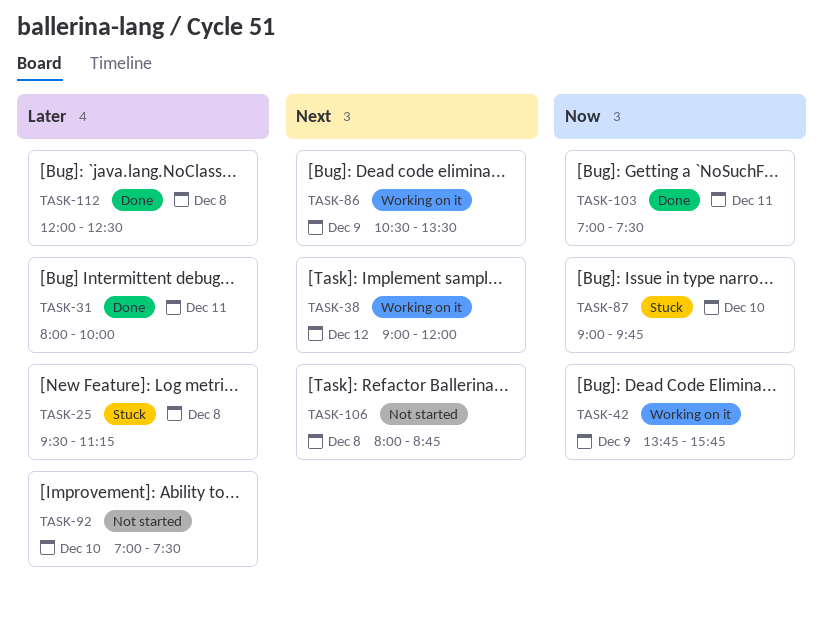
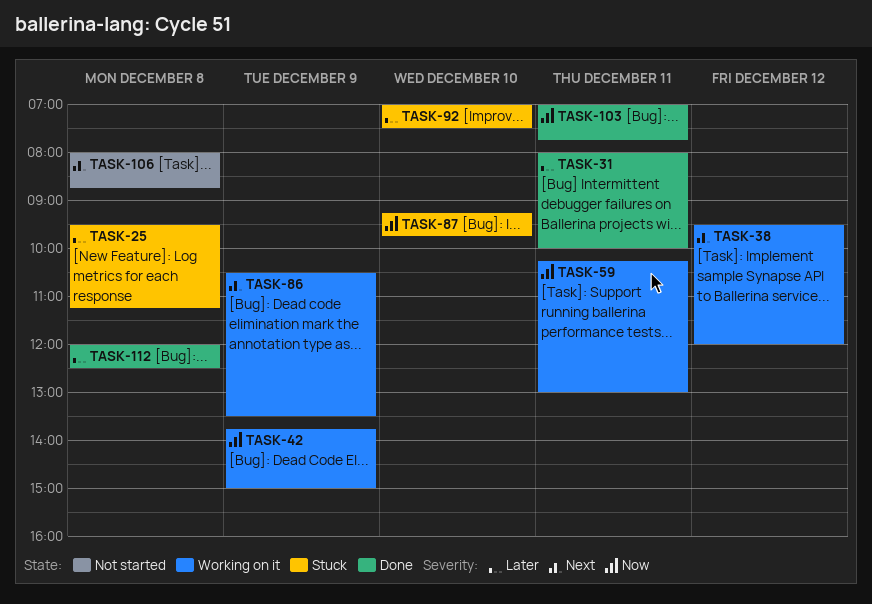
TASK-38, begins: 09:00 -> 09:30
TASK-42, ends: 15:45 -> 15:00
TASK-59: none -> present
TASK-87, begins: 09:00 -> 09:15
TASK-92, status: Not started -> Stuck
TASK-103, ends: 07:30 -> 07:45

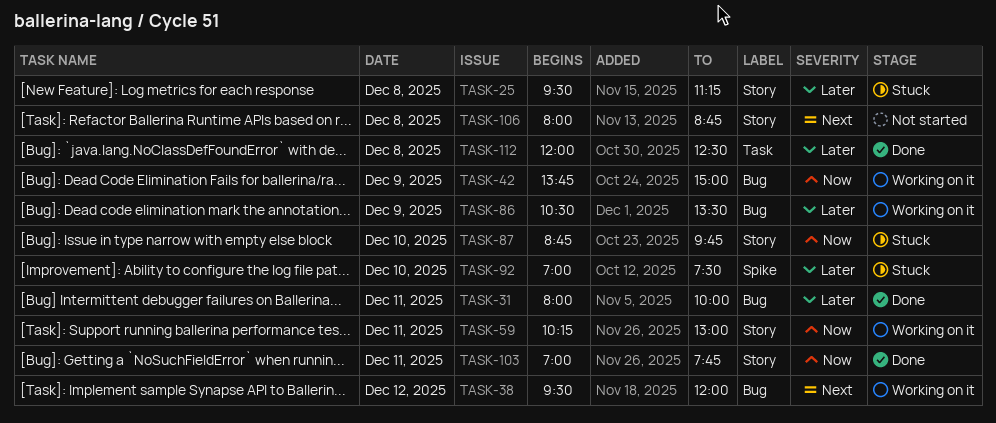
TASK-86, priority: Next -> Later
TASK-87, begins: 09:15 -> 08:45

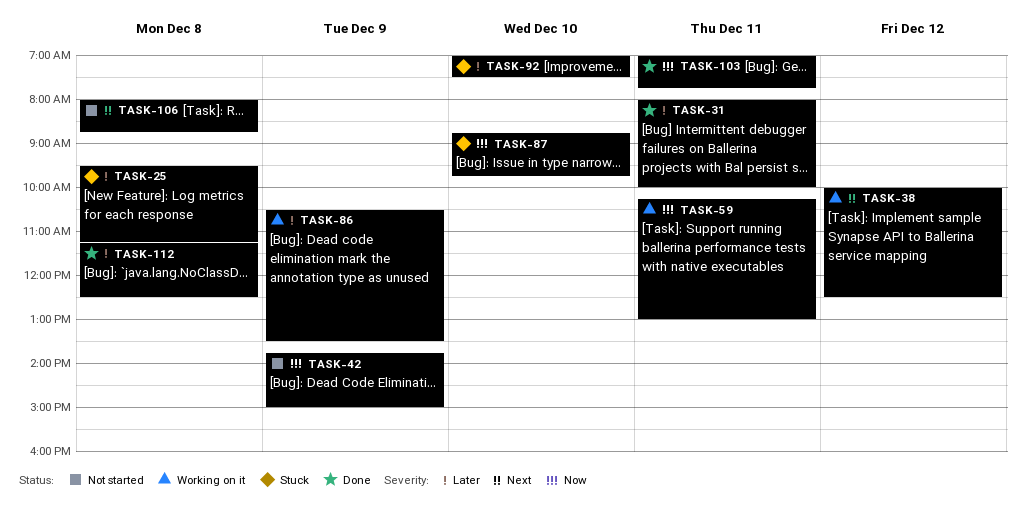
TASK-38, begins: 09:30 -> 10:00
TASK-38, ends: 12:00 -> 12:30
TASK-42, status: Working on it -> Not started
TASK-112, begins: 12:00 -> 11:15

